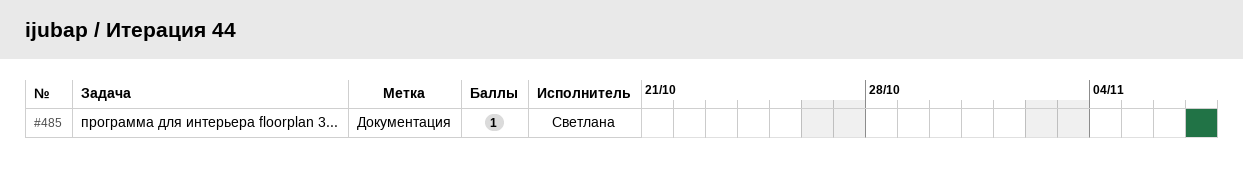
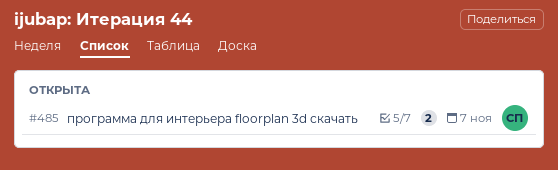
#485, estimate: 1 -> 2

